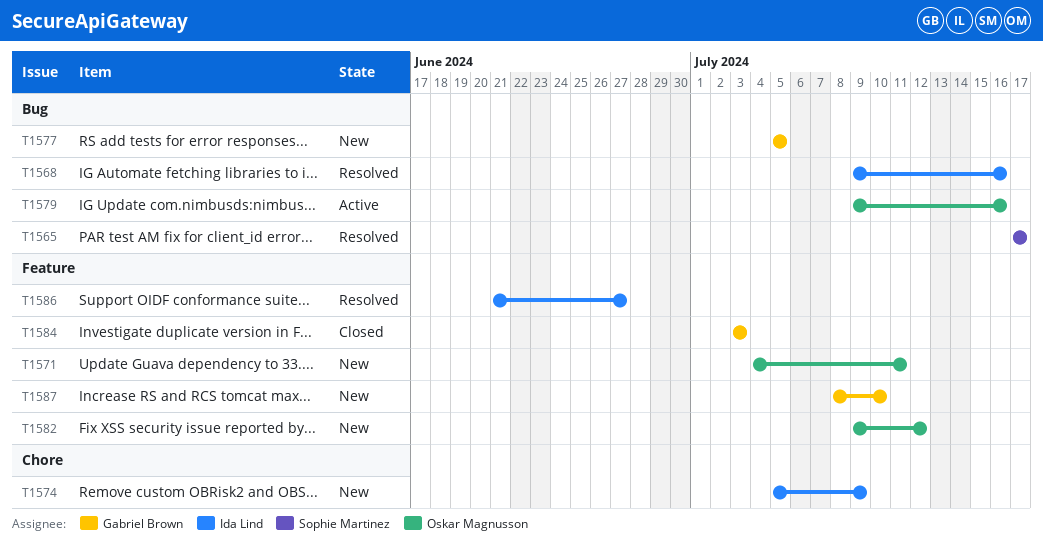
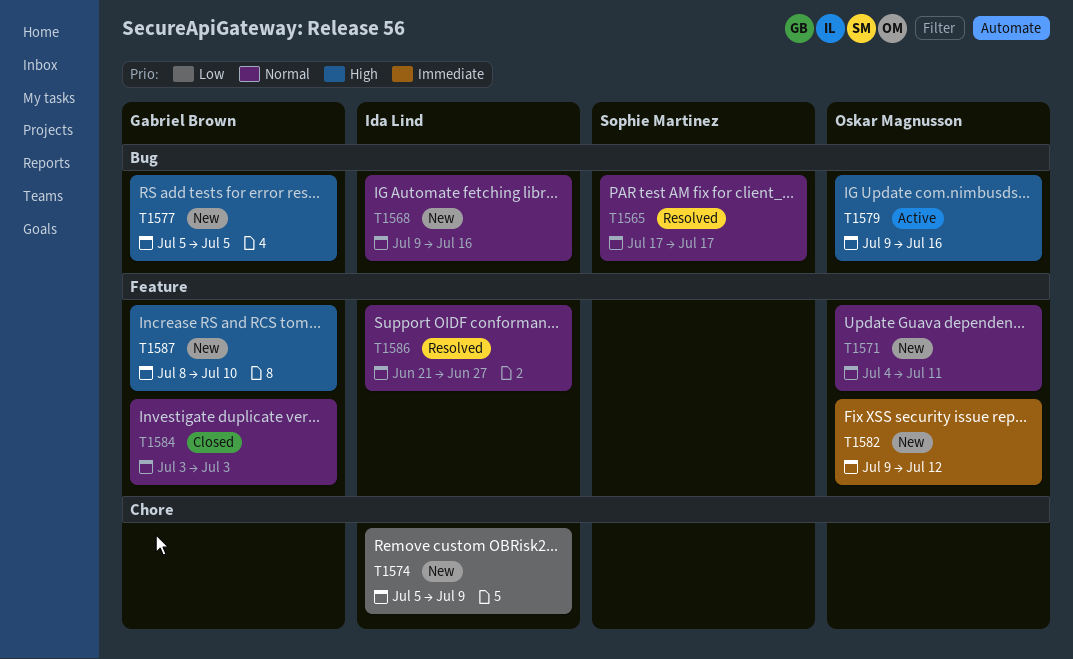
T1568, status: Resolved -> New

